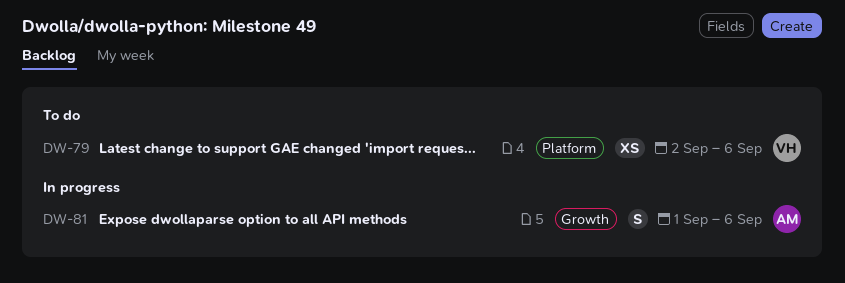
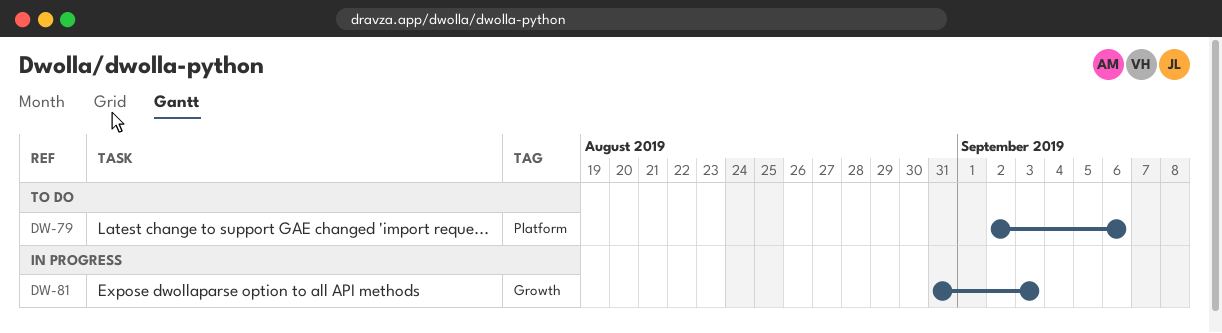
DW-81, start: Sep 1 -> Aug 31
DW-81, due: Sep 6 -> Sep 3

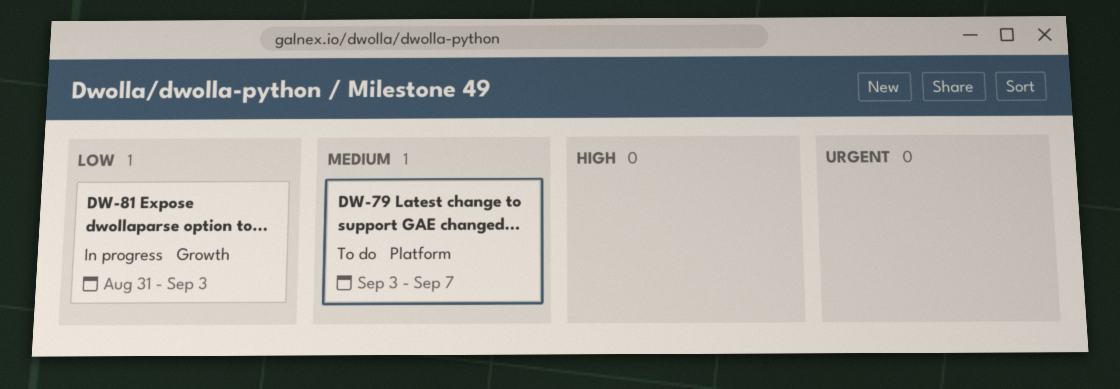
DW-79, start: Sep 2 -> Sep 3
DW-79, due: Sep 6 -> Sep 7

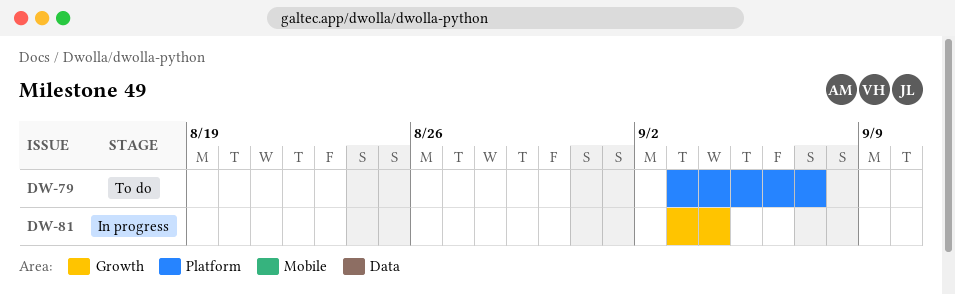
DW-81, start: Aug 31 -> Sep 3
DW-81, due: Sep 3 -> Sep 4

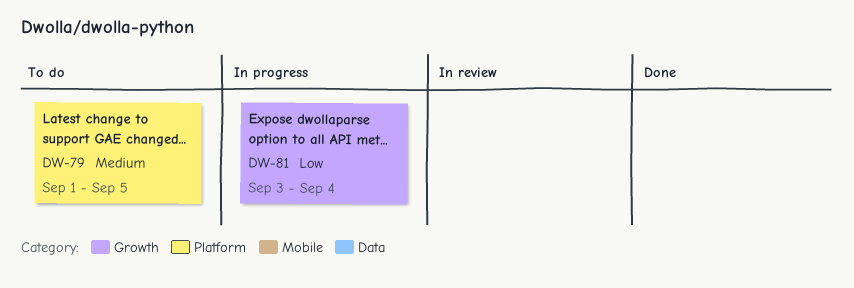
DW-79, start: Sep 3 -> Sep 1
DW-79, due: Sep 7 -> Sep 5

